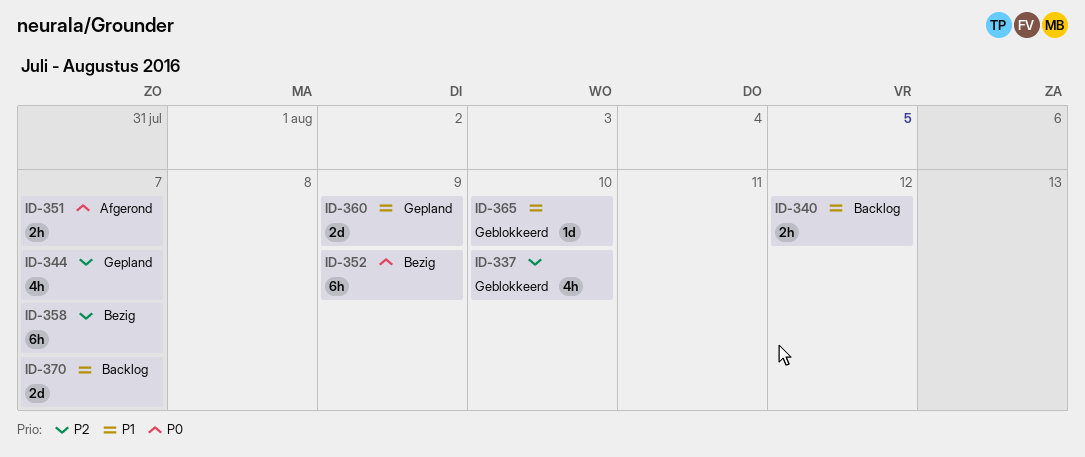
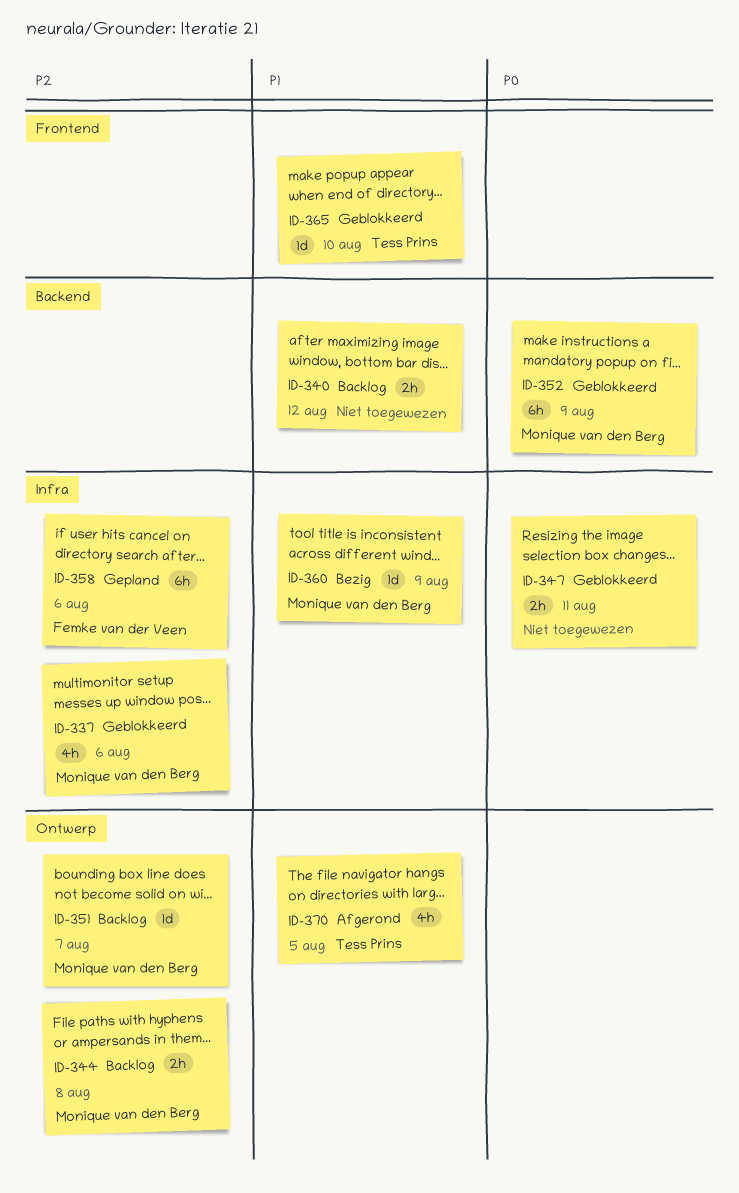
ID-337, due: Aug 10 -> Aug 6
ID-344, status: Gepland -> Backlog
ID-344, estimate: 4h -> 2h
ID-344, due: Aug 7 -> Aug 8
ID-347: none -> present
ID-351, status: Afgerond -> Backlog
ID-351, priority: P0 -> P2
ID-351, estimate: 2h -> 1d
ID-352, status: Bezig -> Geblokkeerd
ID-358, status: Bezig -> Gepland
ID-358, due: Aug 7 -> Aug 6
ID-360, status: Gepland -> Bezig
ID-360, estimate: 2d -> 1d
ID-370, status: Backlog -> Afgerond
ID-370, estimate: 2d -> 4h
ID-370, due: Aug 7 -> Aug 5

